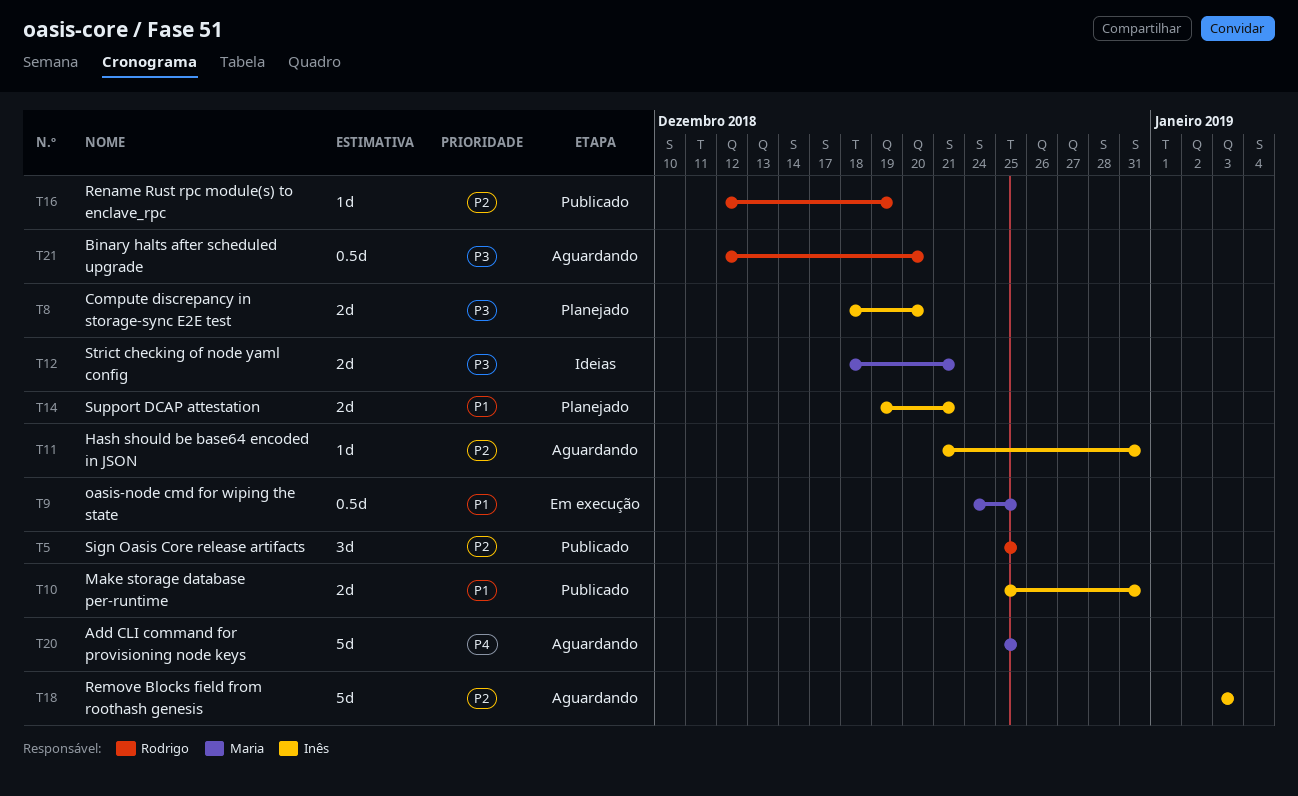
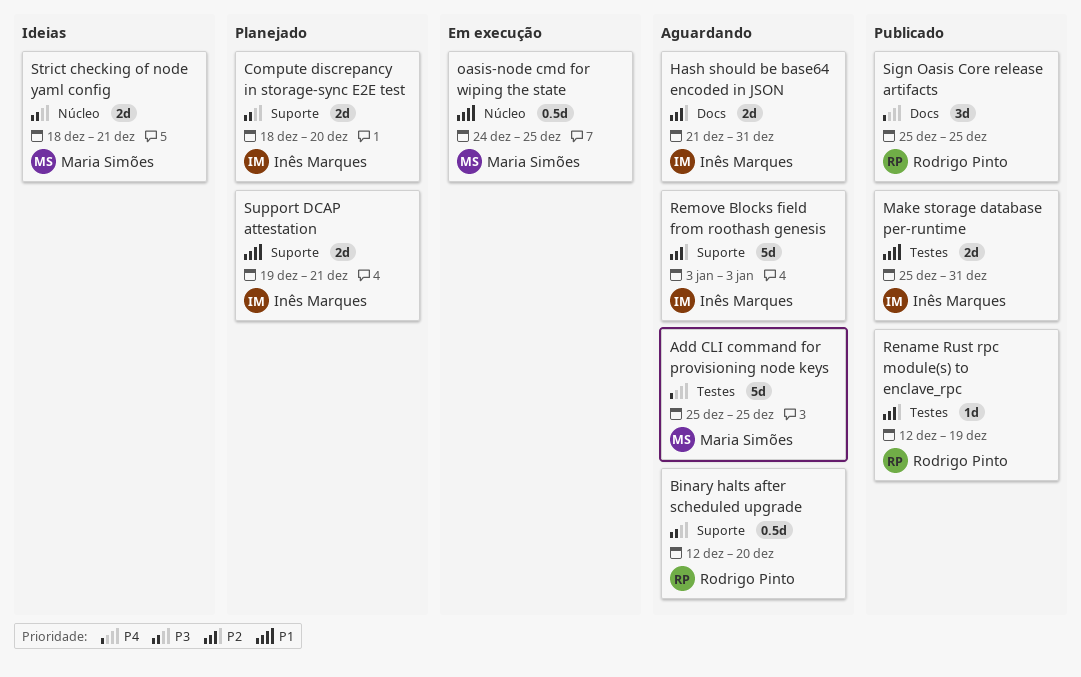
Hash should be base64 encoded in JSON, estimate: 1d -> 2d
Sign Oasis Core release artifacts, priority: P2 -> P4

